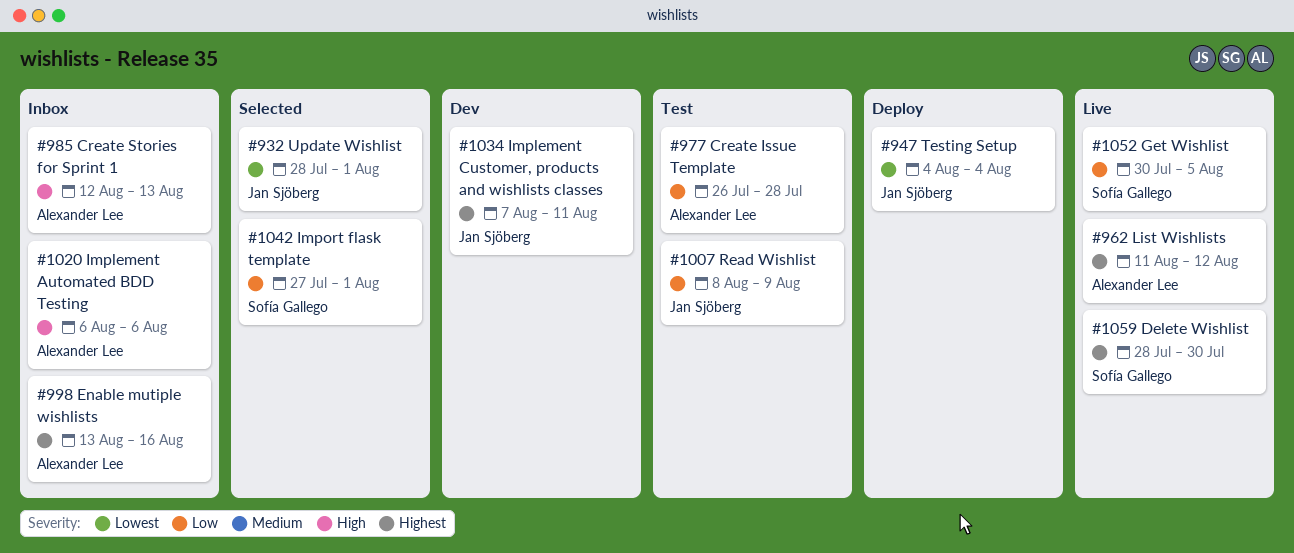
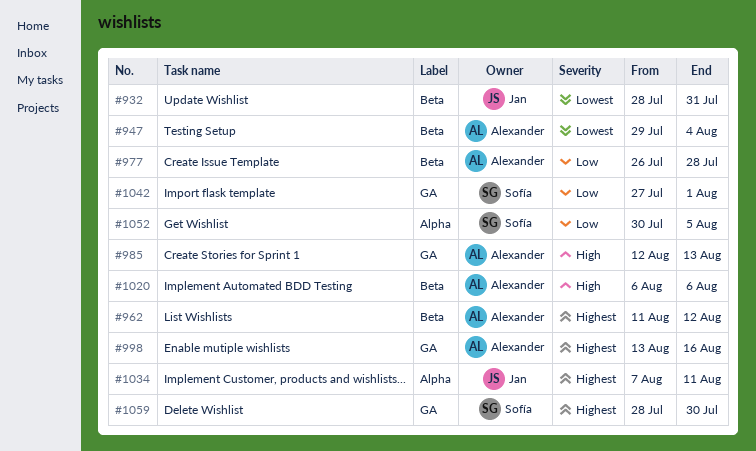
#932, due: Aug 1 -> Jul 31
#947, owner: Jan Sjöberg -> Alexander Lee
#947, start: Aug 4 -> Jul 29
#1007: present -> none

